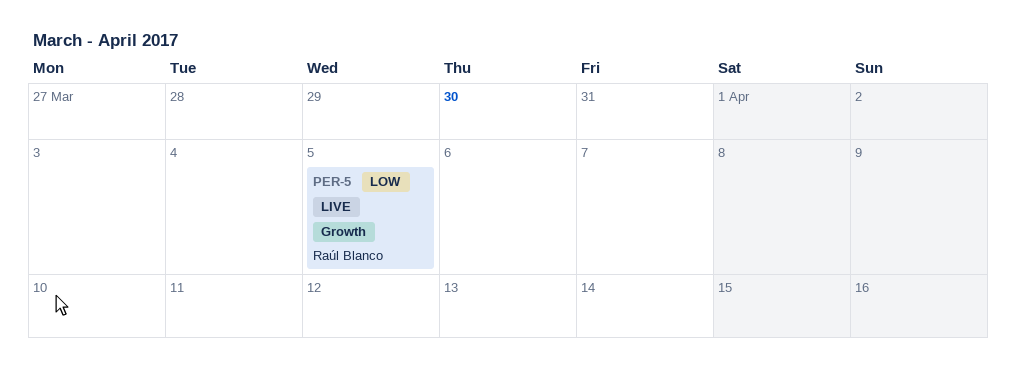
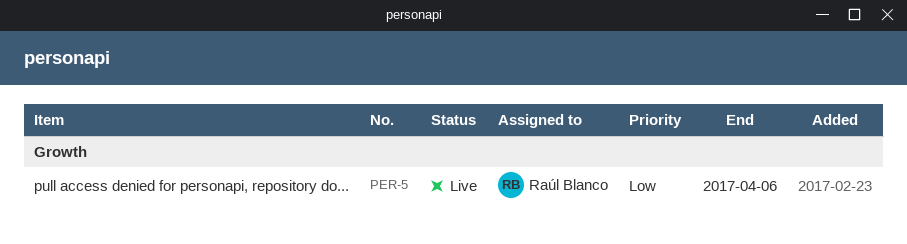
PER-5, due: Apr 5 -> Apr 6

